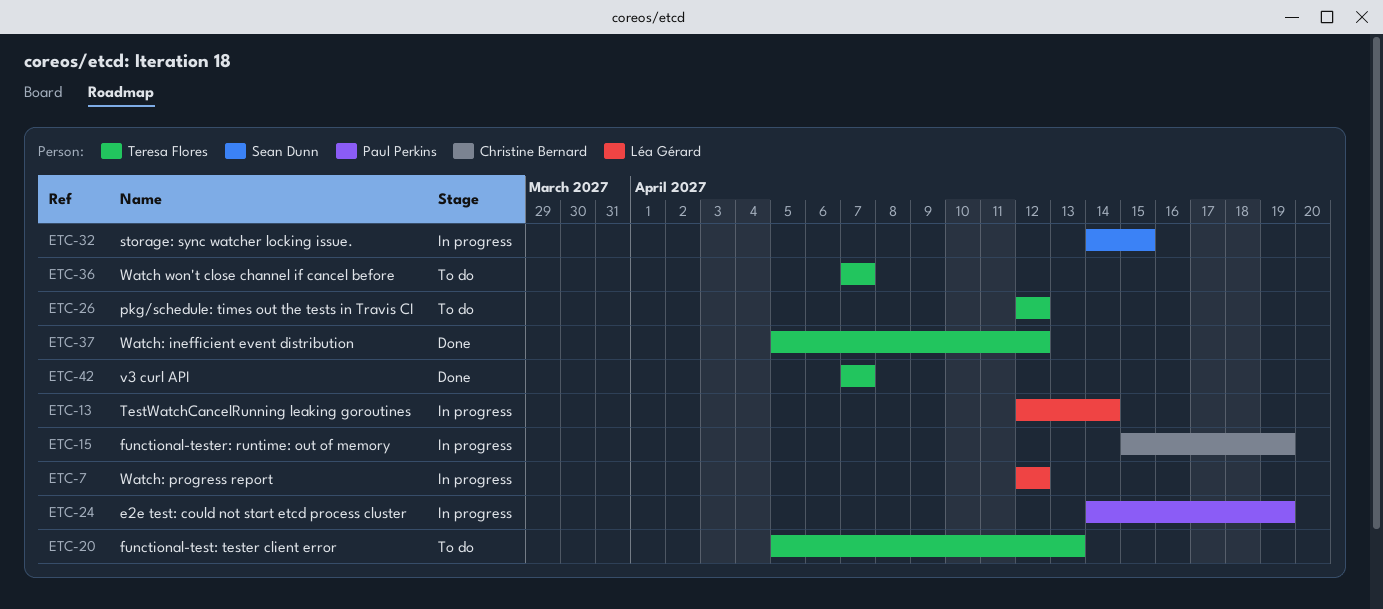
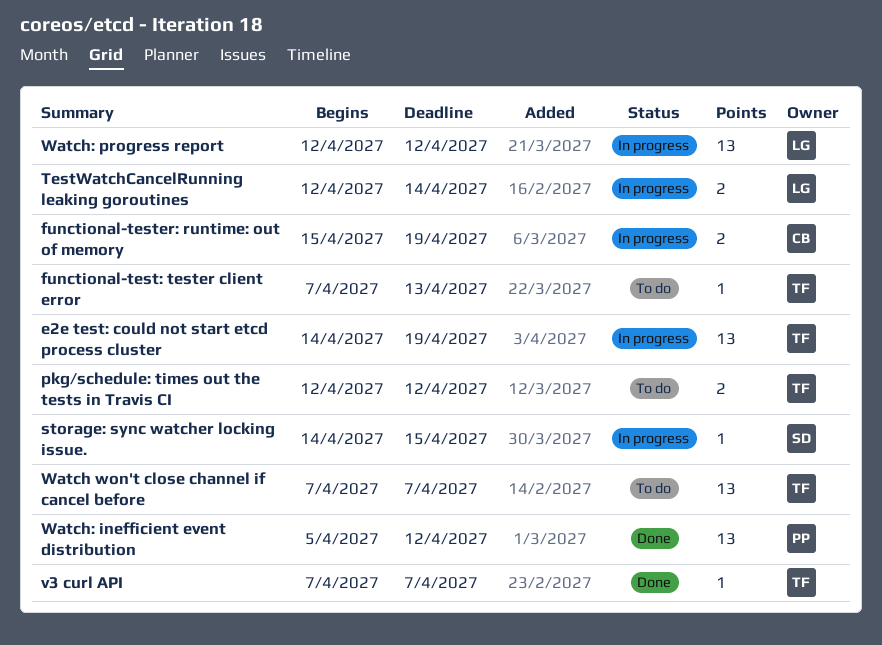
e2e test: could not start etcd process cluster, owner: Paul Perkins -> Teresa Flores
functional-test: tester client error, start: Apr 5 -> Apr 7
Watch: inefficient event distribution, owner: Teresa Flores -> Paul Perkins

